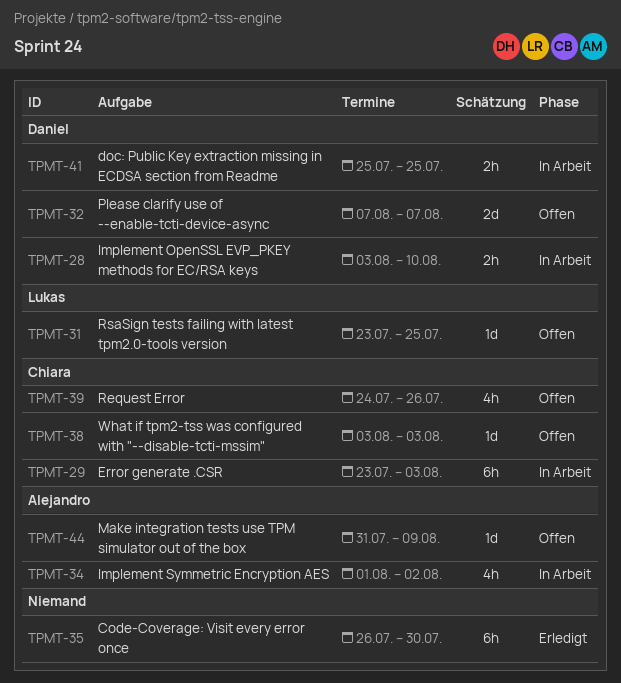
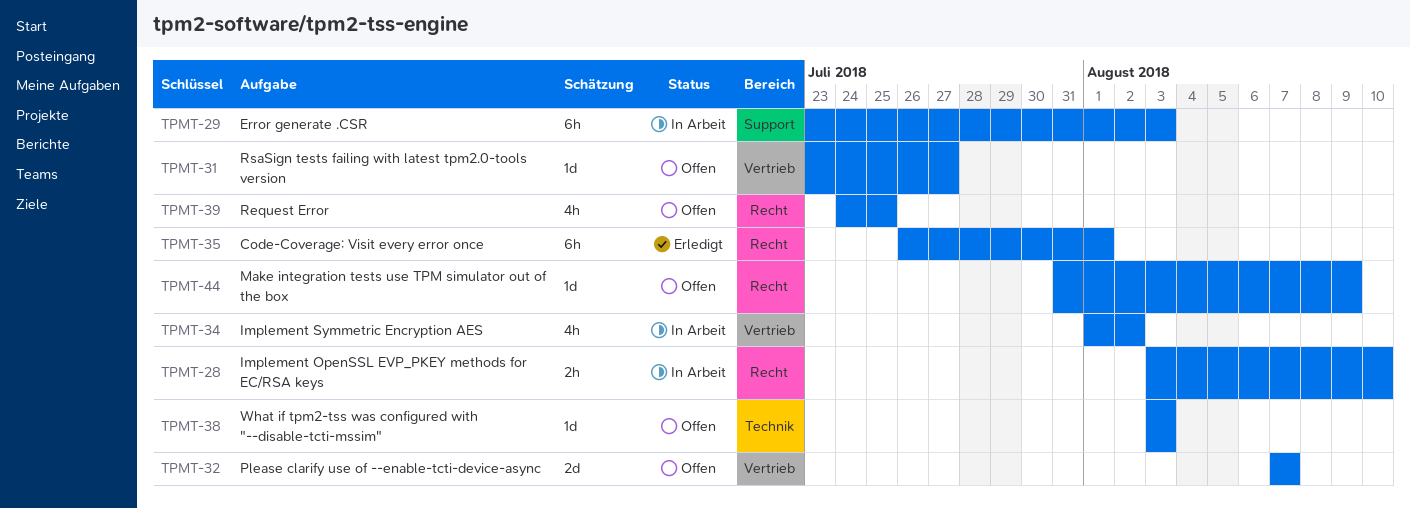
TPMT-31, due: Jul 25 -> Jul 27
TPMT-35, due: Jul 30 -> Aug 1
TPMT-39, due: Jul 26 -> Jul 25
TPMT-41: present -> none

